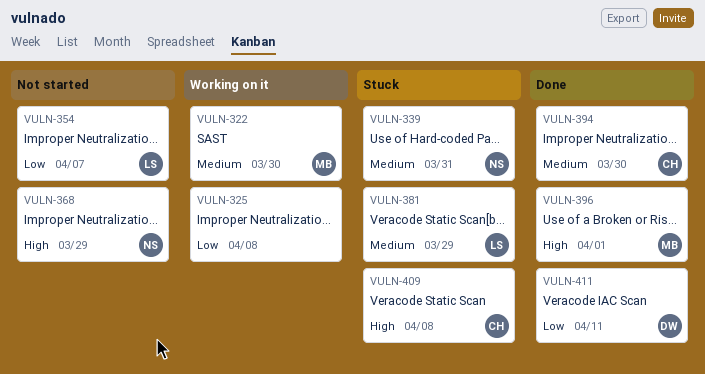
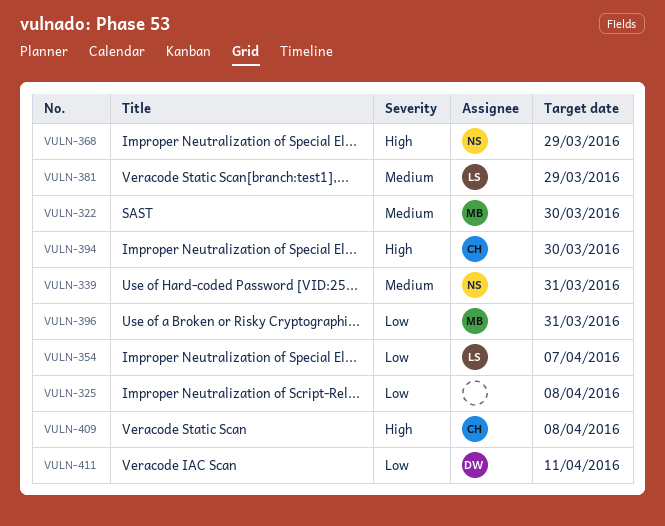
VULN-394, priority: Medium -> High
VULN-396, priority: High -> Low
VULN-396, due: Apr 1 -> Mar 31

